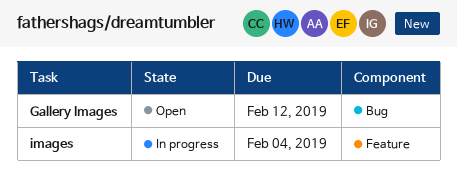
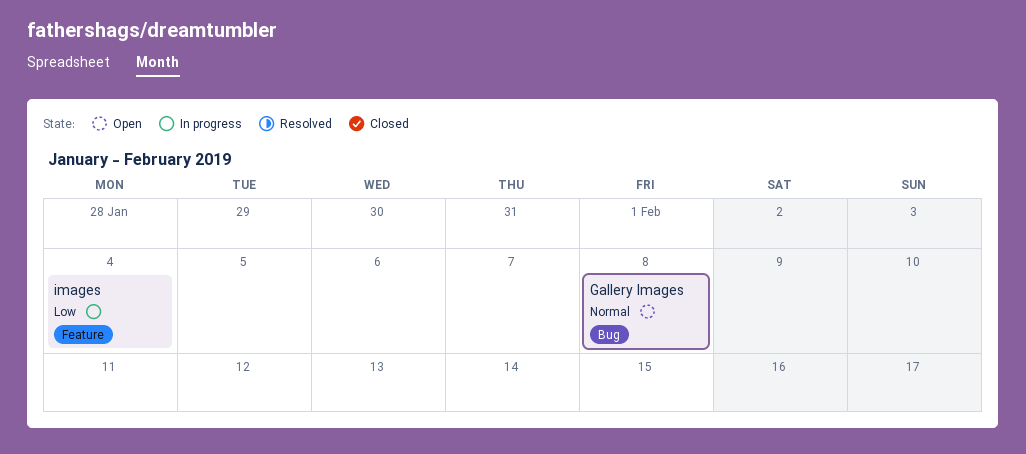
Gallery Images, due: Feb 12 -> Feb 8

